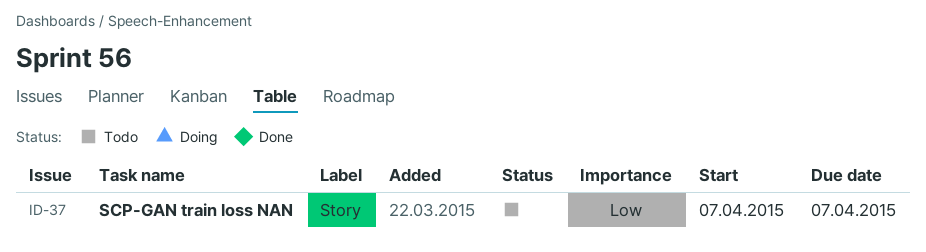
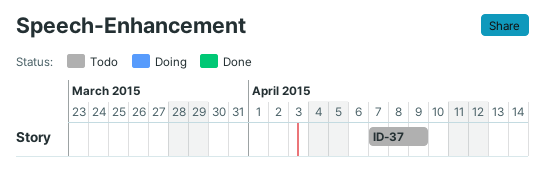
ID-37, due: Apr 7 -> Apr 9

